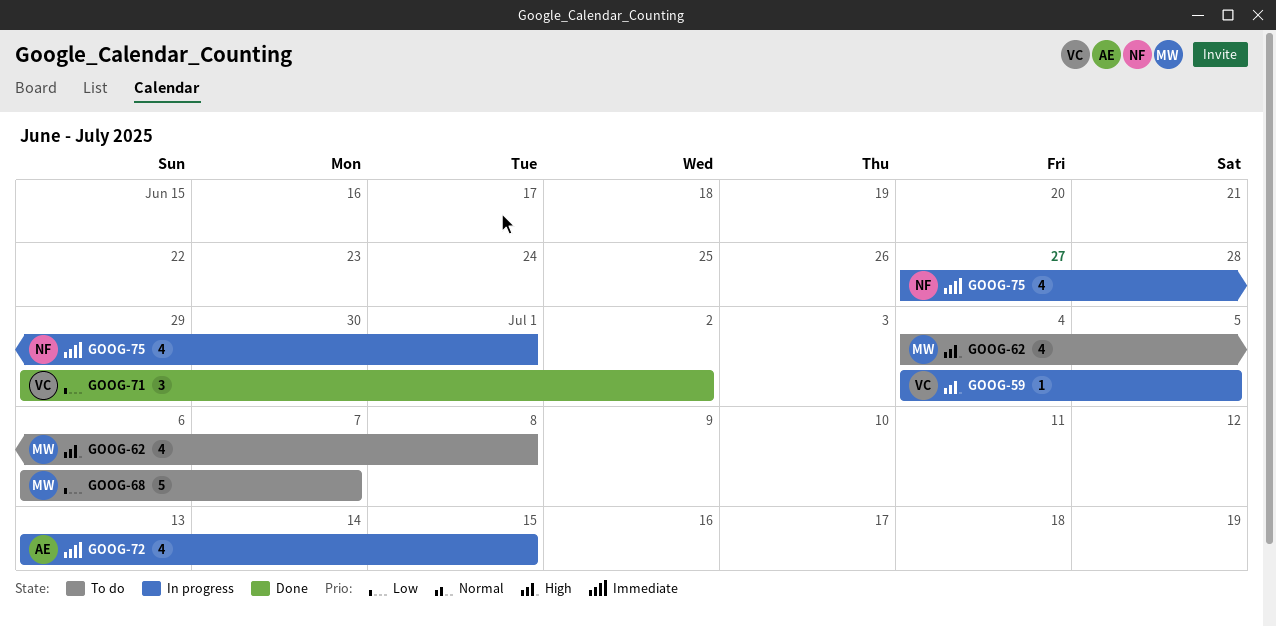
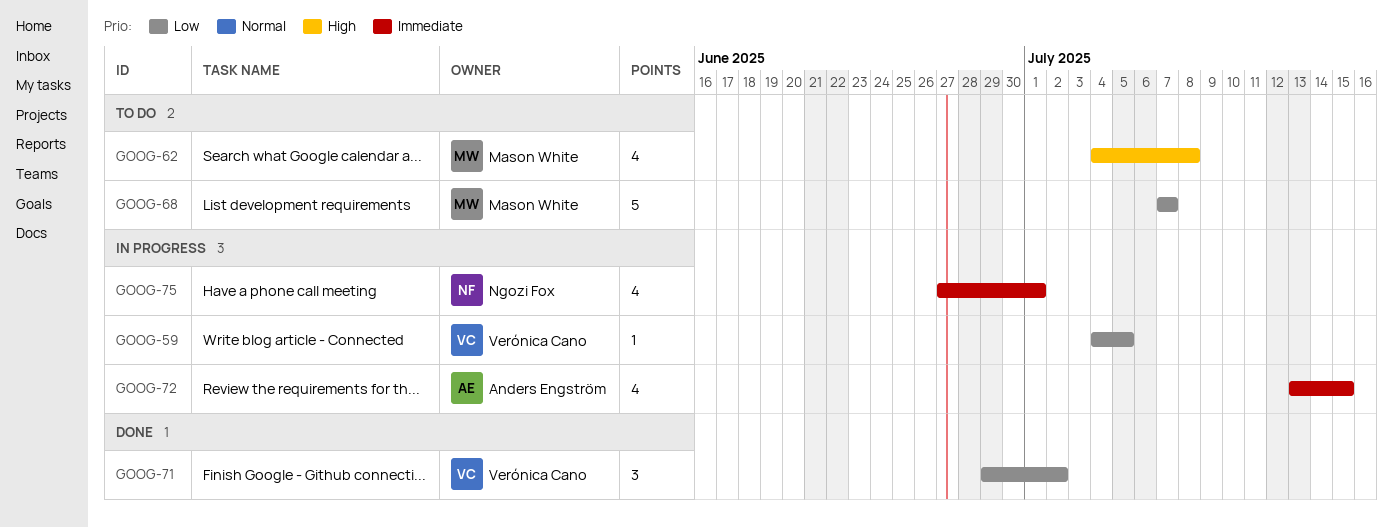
GOOG-59, priority: High -> Low
GOOG-68, start: Jul 6 -> Jul 7

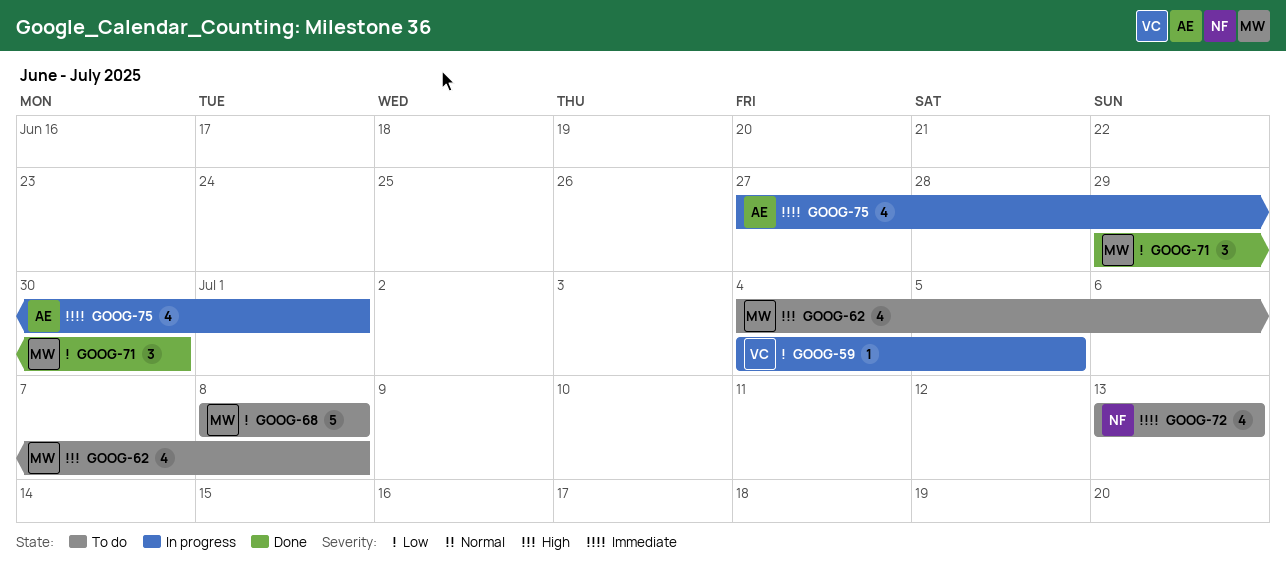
GOOG-68, start: Jul 7 -> Jul 8
GOOG-68, due: Jul 7 -> Jul 8
GOOG-71, owner: Verónica Cano -> Mason White
GOOG-71, due: Jul 2 -> Jun 30
GOOG-72, status: In progress -> To do
GOOG-72, owner: Anders Engström -> Ngozi Fox
GOOG-72, due: Jul 15 -> Jul 13
GOOG-75, owner: Ngozi Fox -> Anders Engström

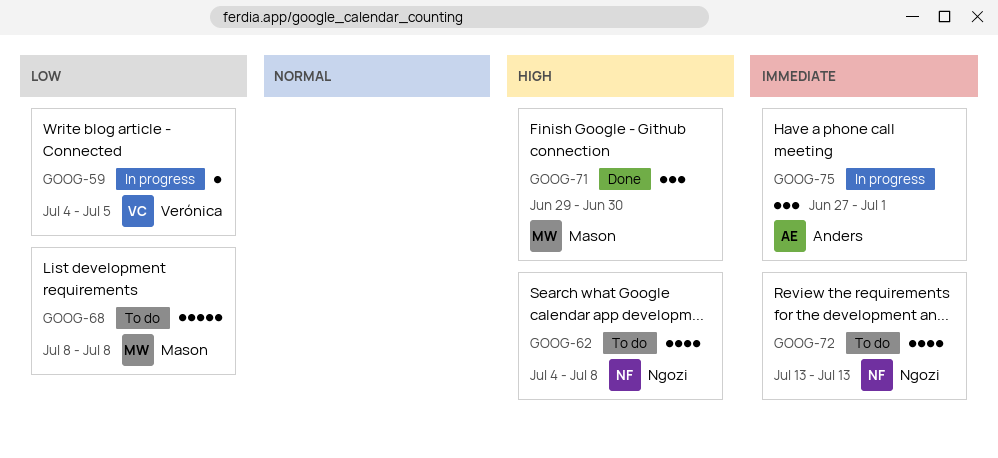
GOOG-62, owner: Mason -> Ngozi
GOOG-71, priority: Low -> High
GOOG-75, estimate: 4 -> 3

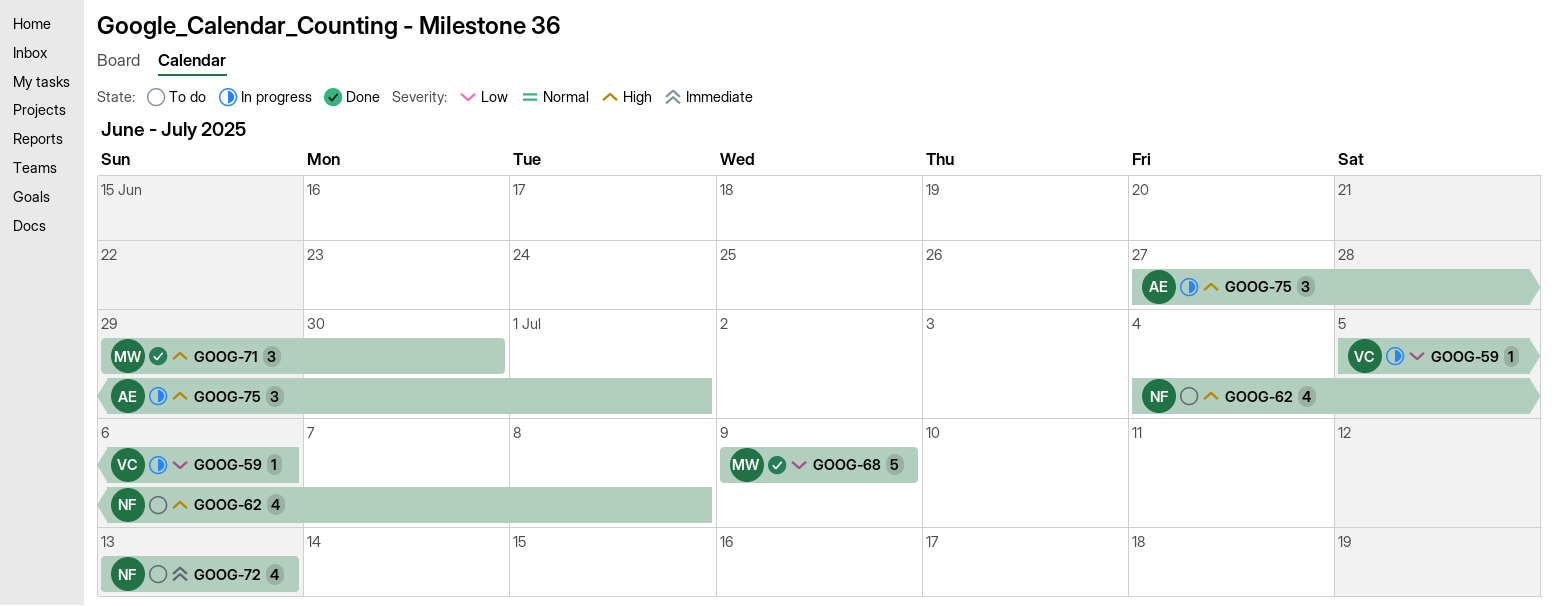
GOOG-59, start: Jul 4 -> Jul 5
GOOG-59, due: Jul 5 -> Jul 6
GOOG-68, status: To do -> Done
GOOG-68, start: Jul 8 -> Jul 9
GOOG-68, due: Jul 8 -> Jul 9
GOOG-75, priority: Immediate -> High

